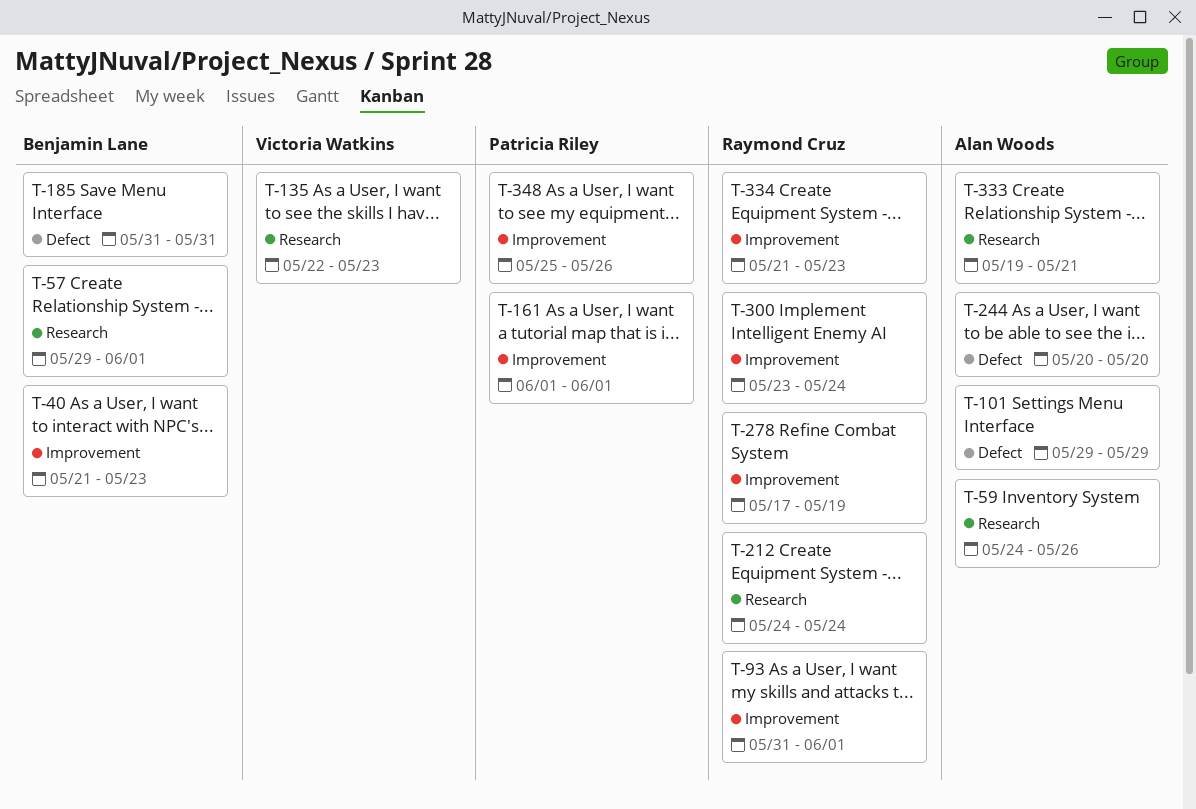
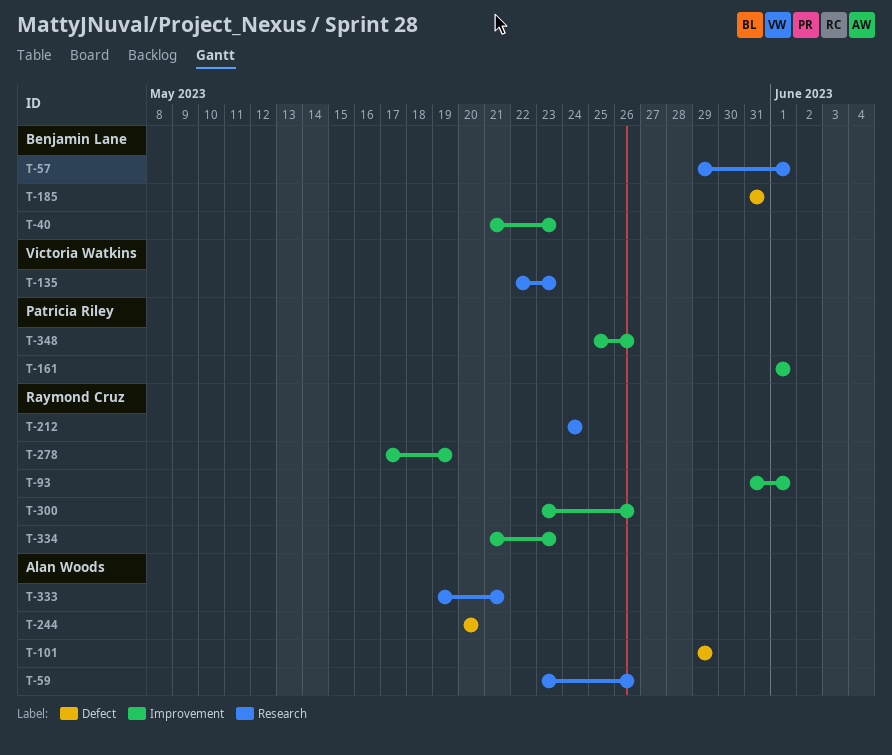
T-59, start: May 24 -> May 23
T-300, due: May 24 -> May 26

